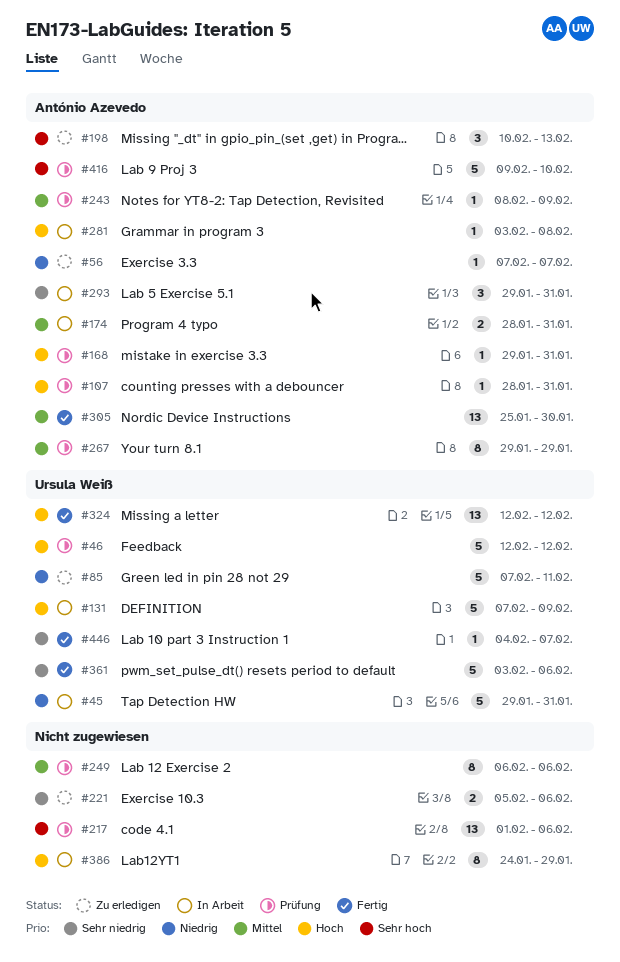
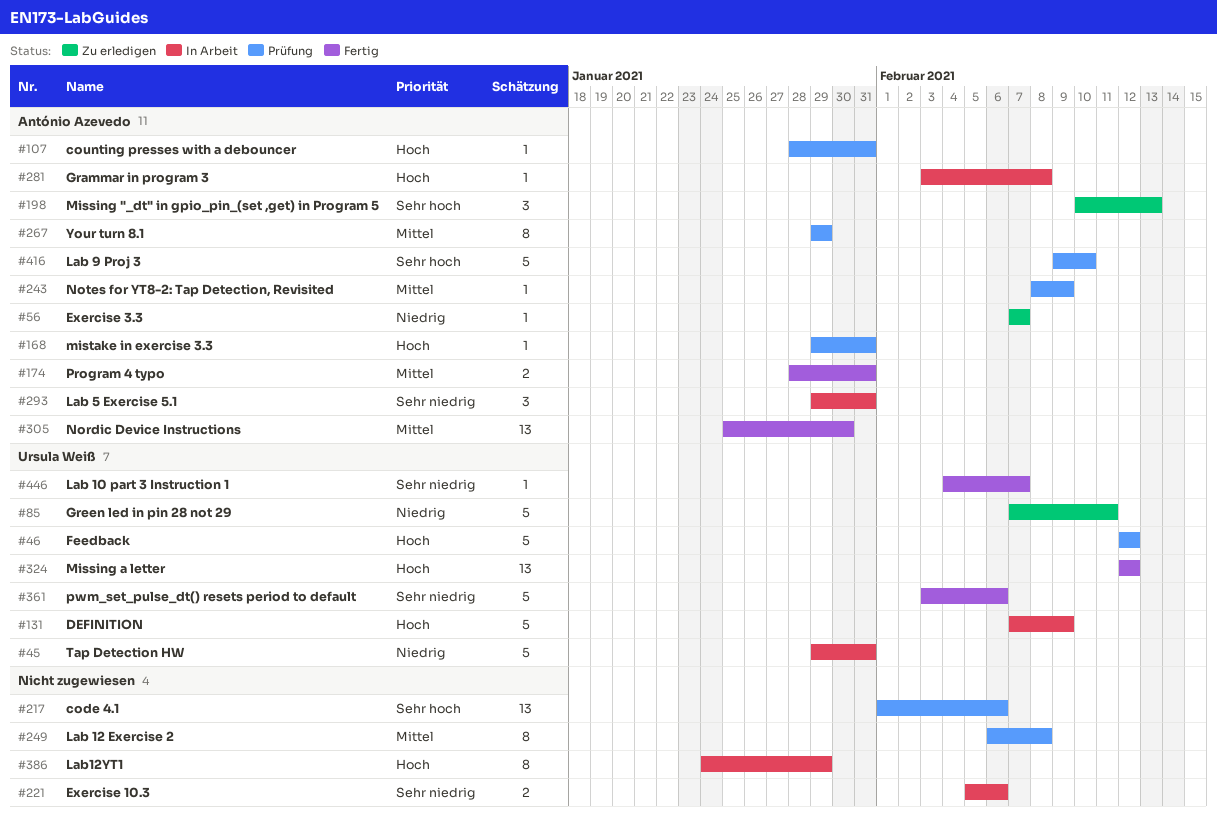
#174, status: In Arbeit -> Fertig
#221, status: Zu erledigen -> In Arbeit
#249, due: Feb 6 -> Feb 8

